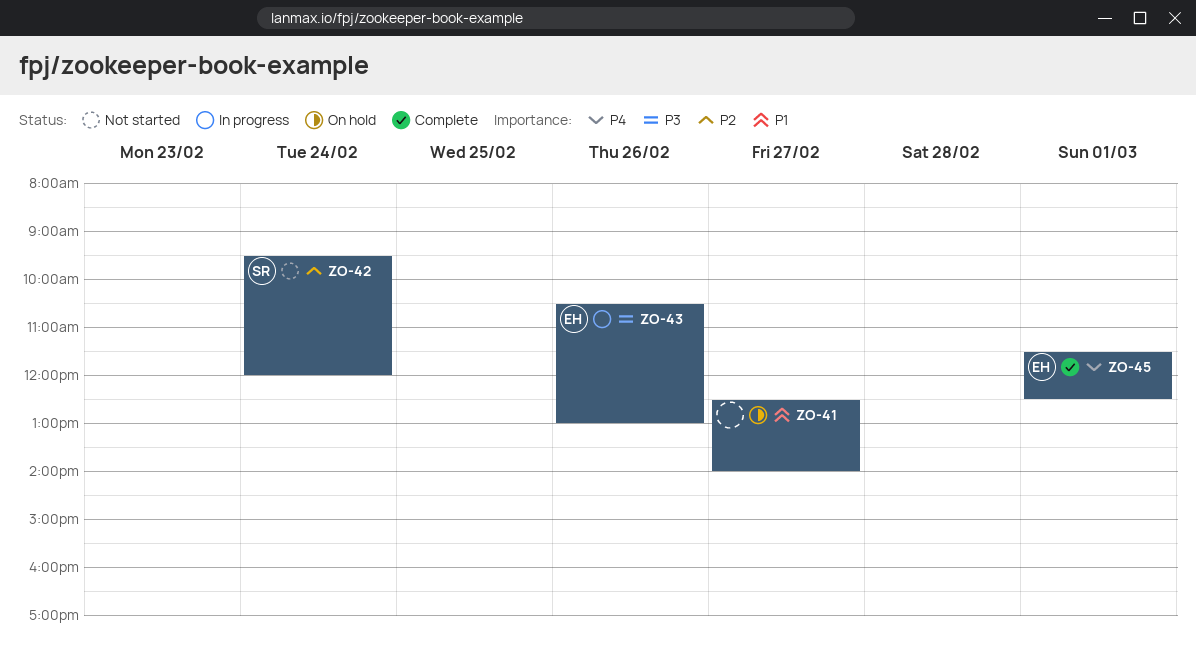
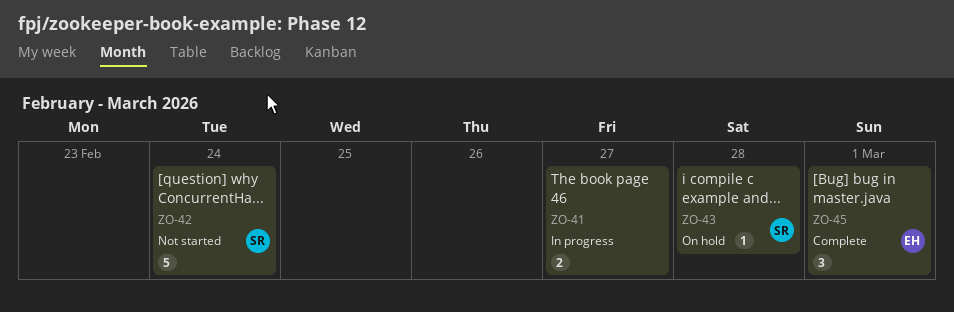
ZO-41, status: On hold -> In progress
ZO-43, status: In progress -> On hold
ZO-43, owner: EH -> SR
ZO-43, day: Feb 26 -> Feb 28

